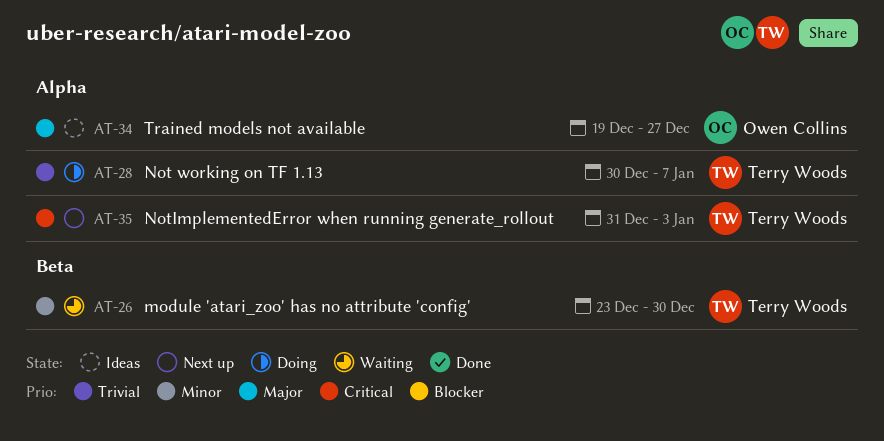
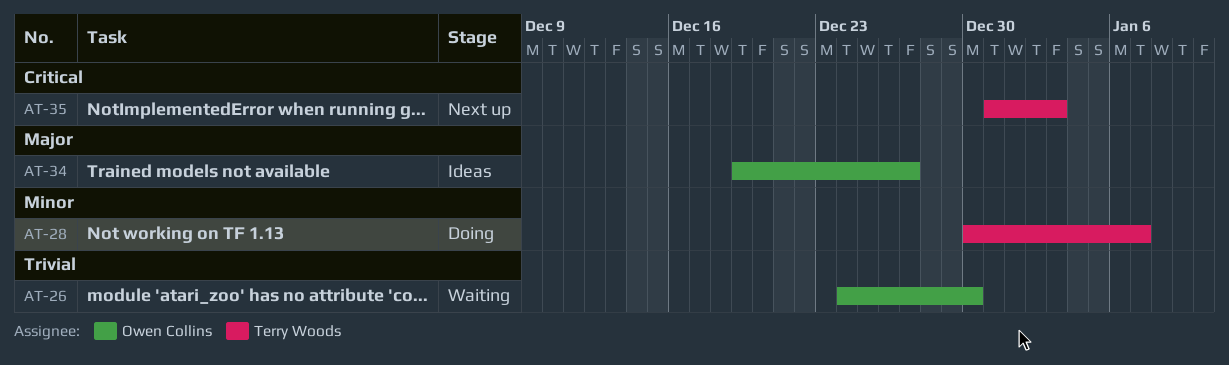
AT-26, owner: Terry Woods -> Owen Collins
AT-26, priority: Minor -> Trivial
AT-26, start: Dec 23 -> Dec 24
AT-28, priority: Trivial -> Minor

